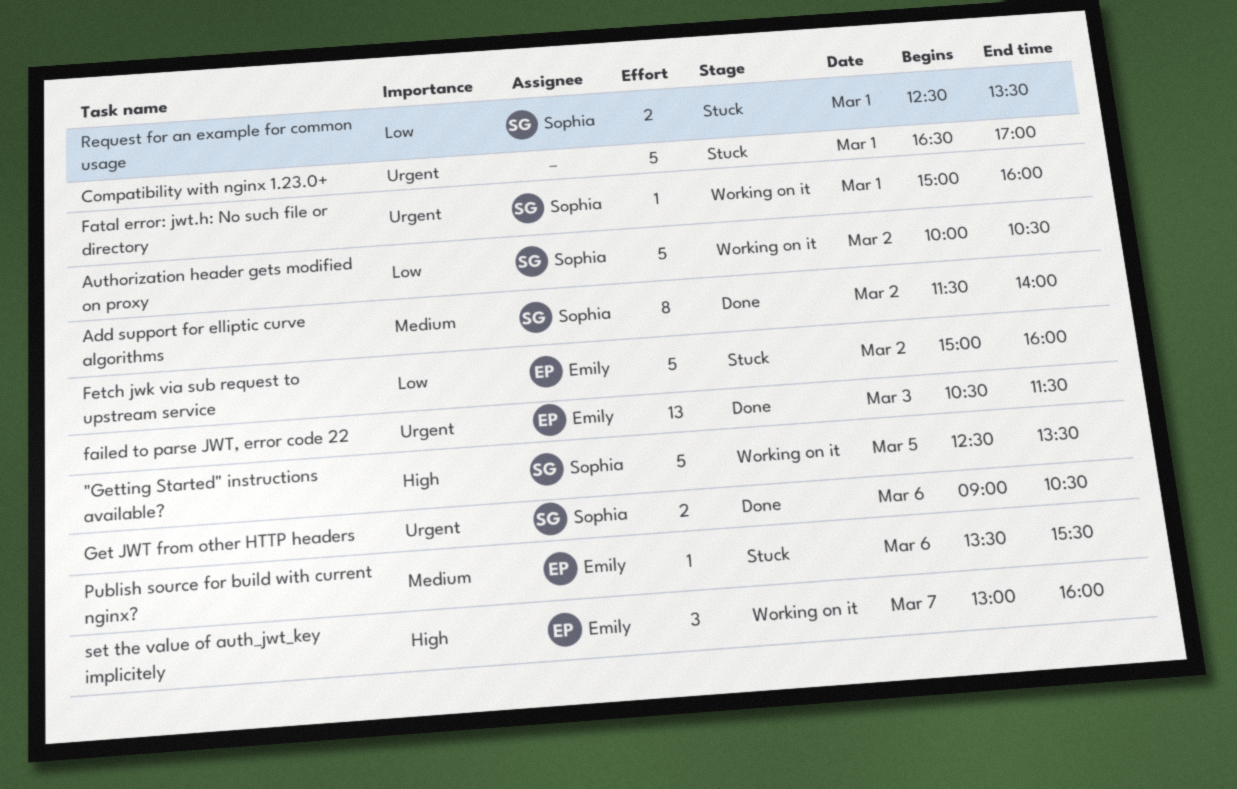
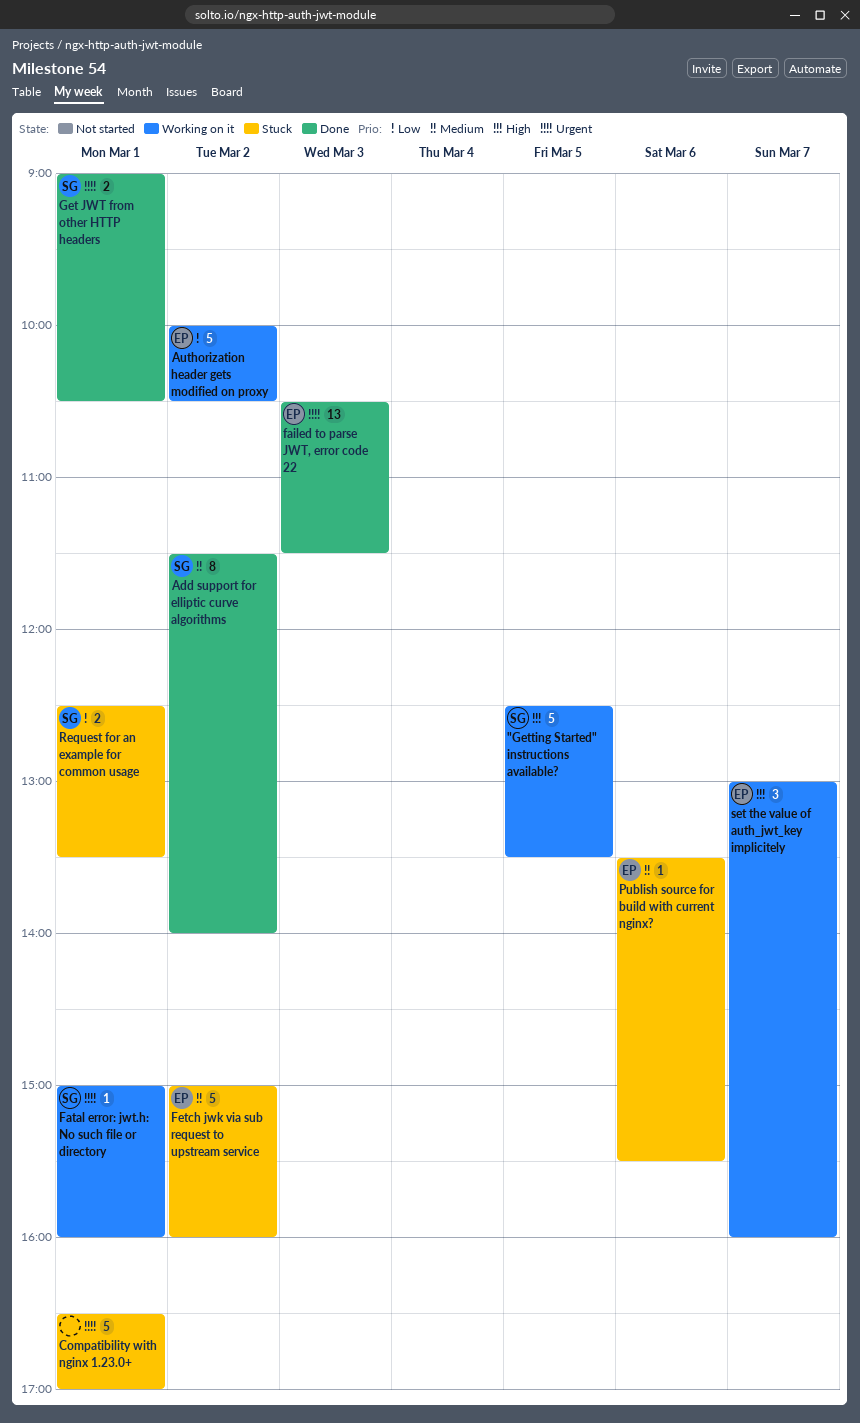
Authorization header gets modified on proxy, owner: Sophia -> Emily
Fetch jwk via sub request to upstream service, priority: Low -> Medium
Get JWT from other HTTP headers, day: Mar 6 -> Mar 1

